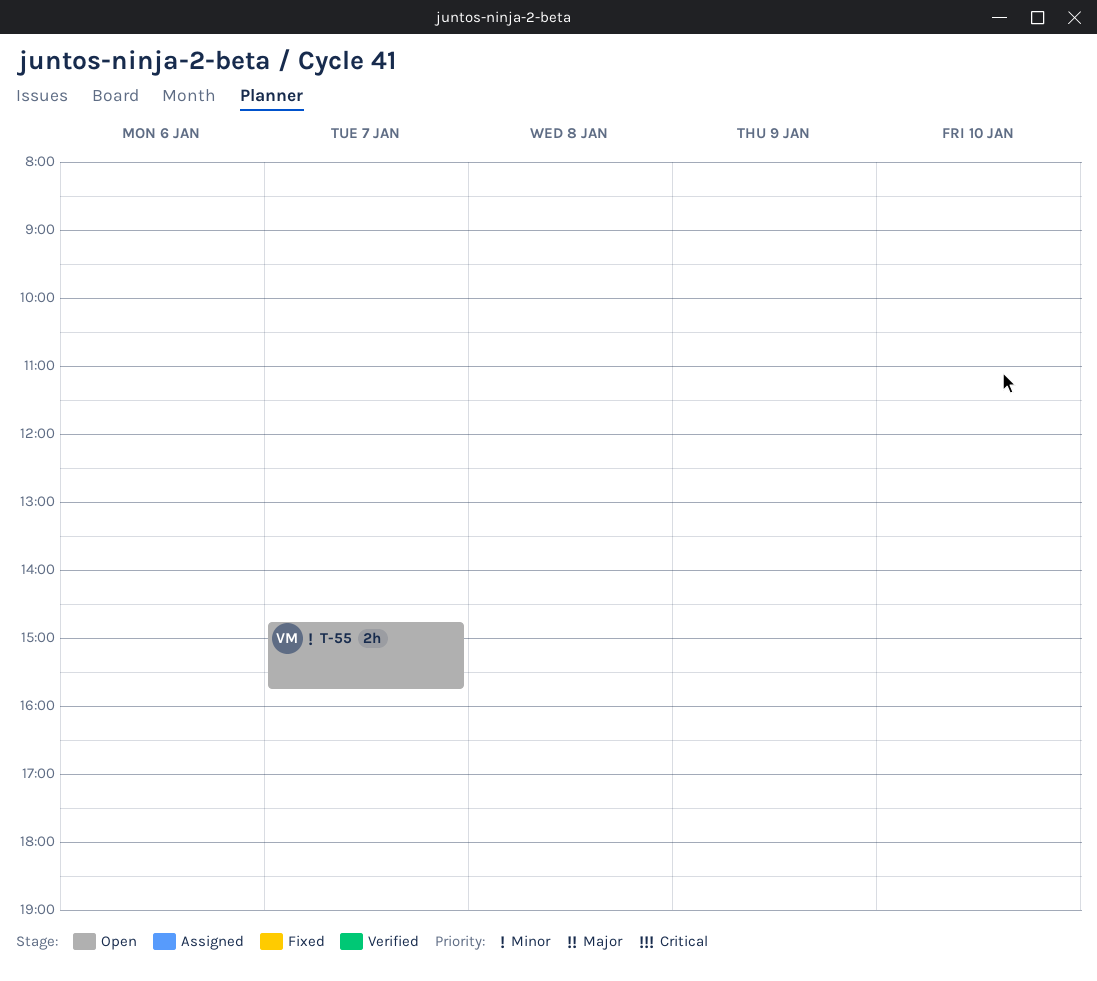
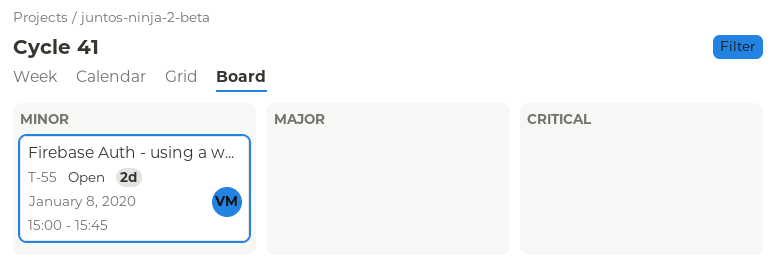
T-55, estimate: 2h -> 2d
T-55, day: Jan 7 -> Jan 8
T-55, begins: 14:45 -> 15:00

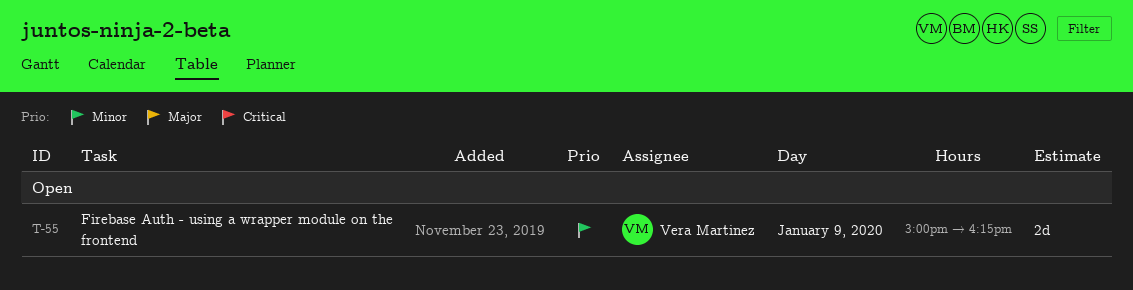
T-55, day: Jan 8 -> Jan 9
T-55, ends: 15:45 -> 16:15

